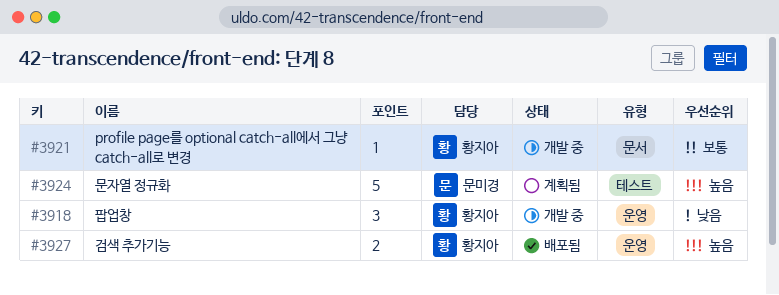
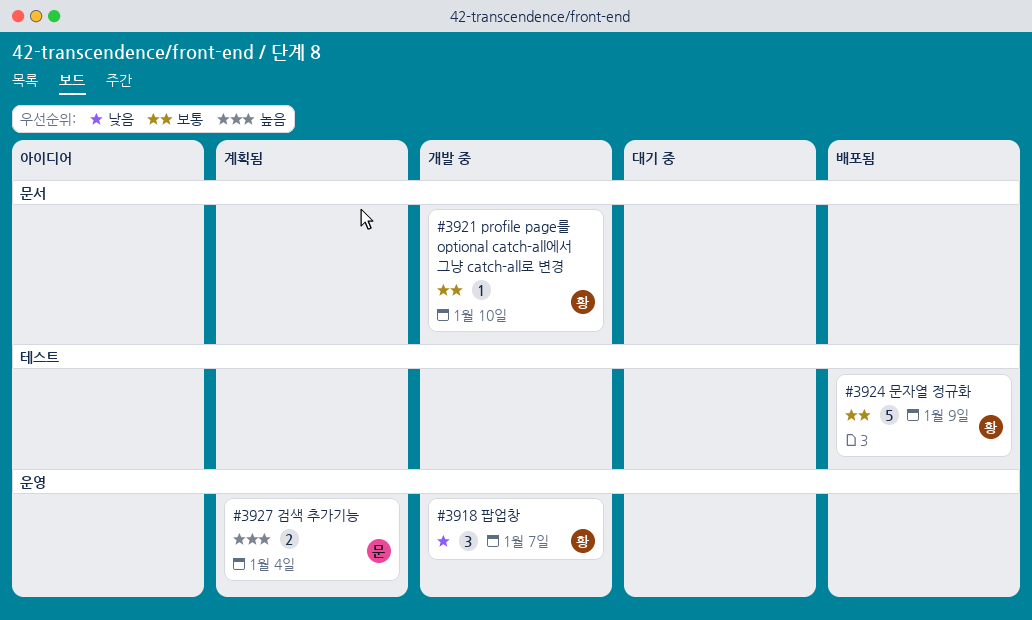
#3924, status: 계획됨 -> 배포됨
#3924, owner: 문미경 -> 황지아
#3924, priority: 높음 -> 보통
#3927, status: 배포됨 -> 계획됨
#3927, owner: 황지아 -> 문미경

